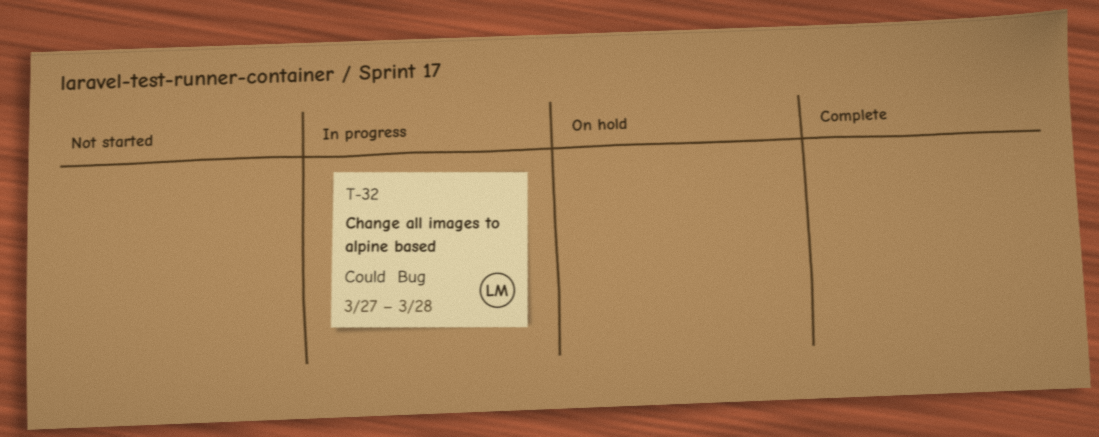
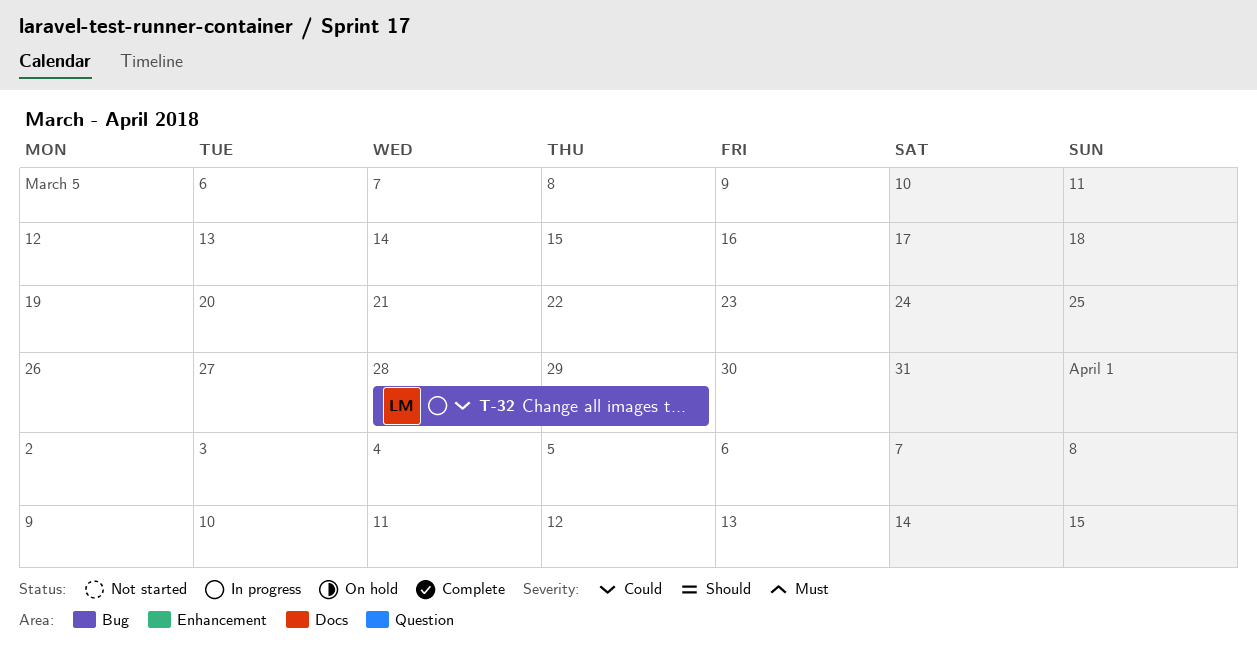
T-32, start: Mar 27 -> Mar 28
T-32, due: Mar 28 -> Mar 29

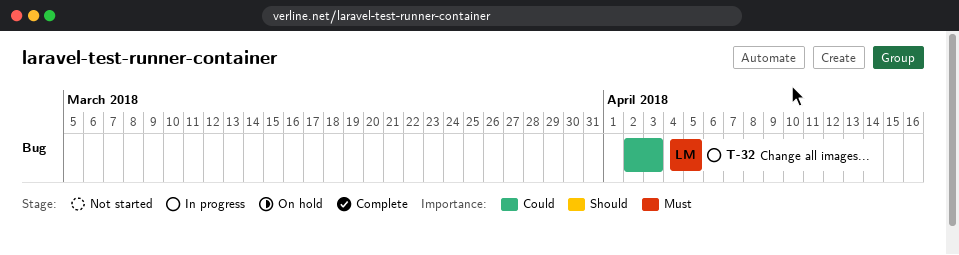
T-32, start: Mar 28 -> Apr 2
T-32, due: Mar 29 -> Apr 3

